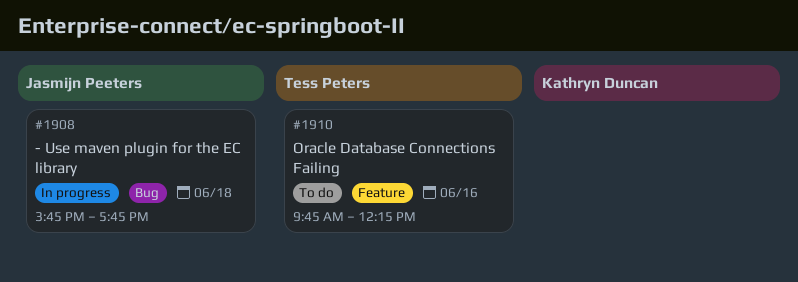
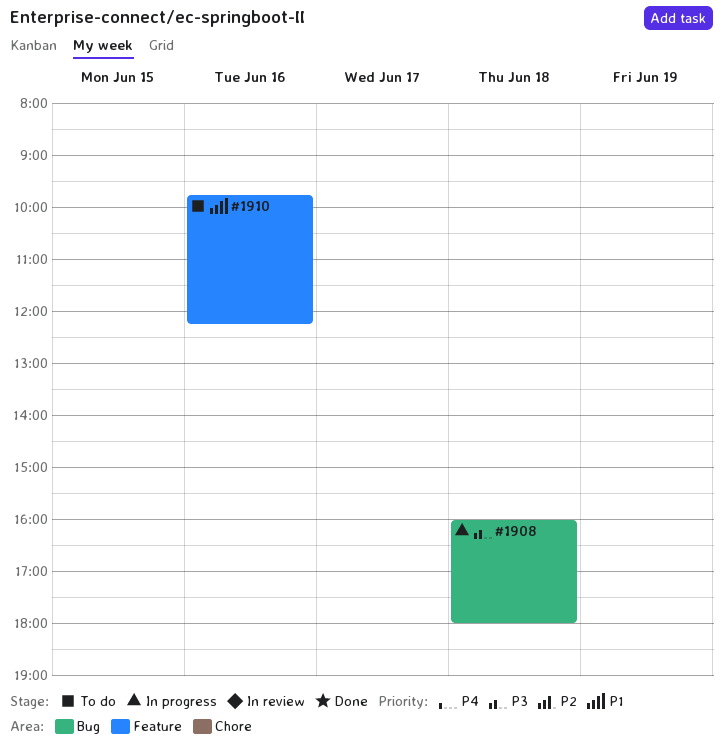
#1908, begins: 15:45 -> 16:00
#1908, ends: 17:45 -> 18:00

